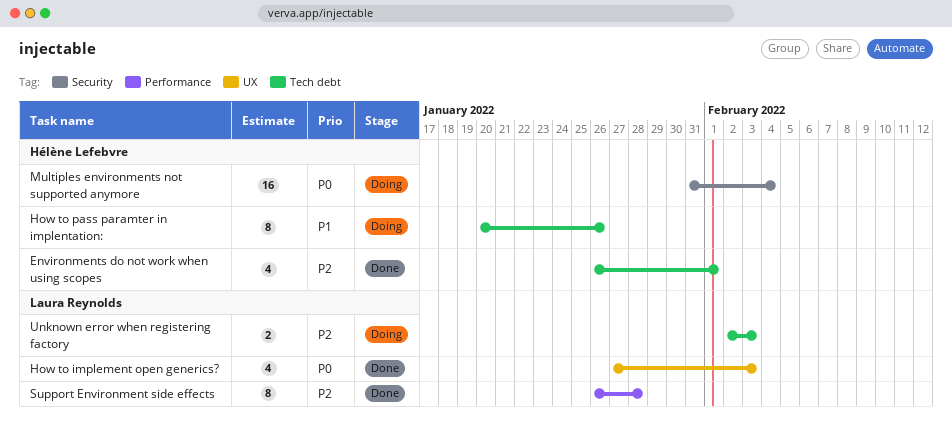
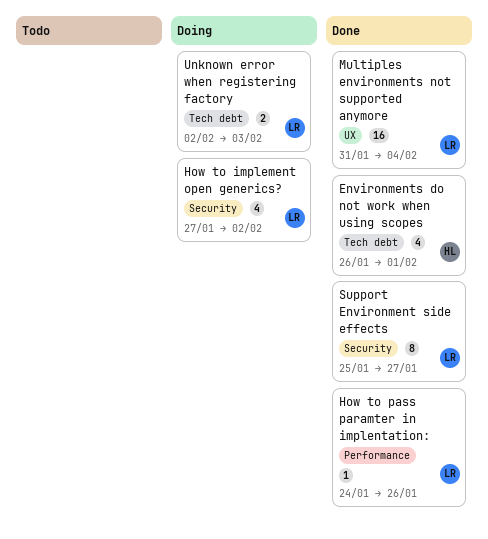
How to implement open generics?, status: Done -> Doing
How to implement open generics?, label: UX -> Security
How to implement open generics?, due: Feb 3 -> Feb 2
How to pass paramter in implentation:, status: Doing -> Done
How to pass paramter in implentation:, owner: Hélène Lefebvre -> Laura Reynolds
How to pass paramter in implentation:, label: Tech debt -> Performance
How to pass paramter in implentation:, estimate: 8 -> 1
How to pass paramter in implentation:, start: Jan 20 -> Jan 24
Multiples environments not supported anymore, status: Doing -> Done
Multiples environments not supported anymore, owner: Hélène Lefebvre -> Laura Reynolds
Multiples environments not supported anymore, label: Security -> UX
Support Environment side effects, label: Performance -> Security
Support Environment side effects, start: Jan 26 -> Jan 25
Support Environment side effects, due: Jan 28 -> Jan 27

